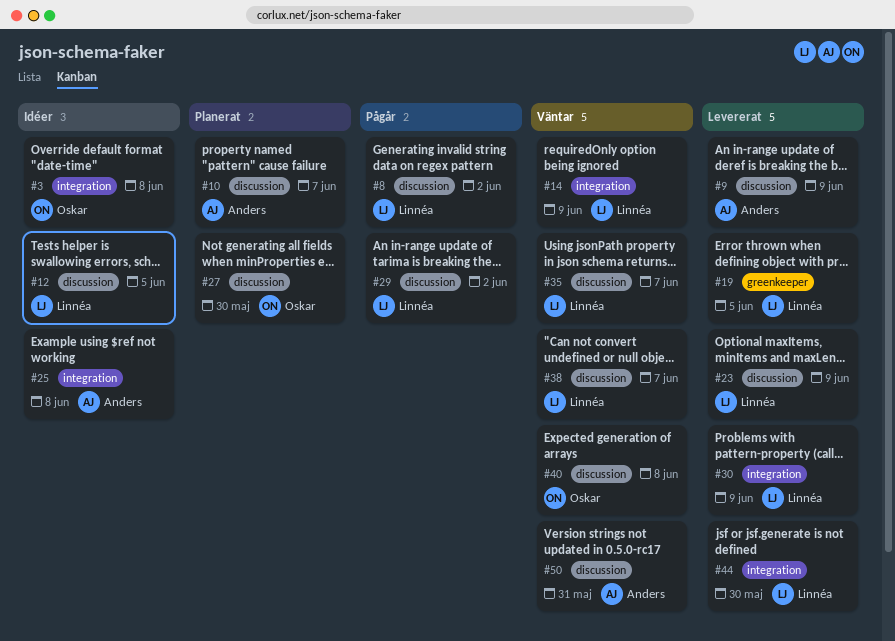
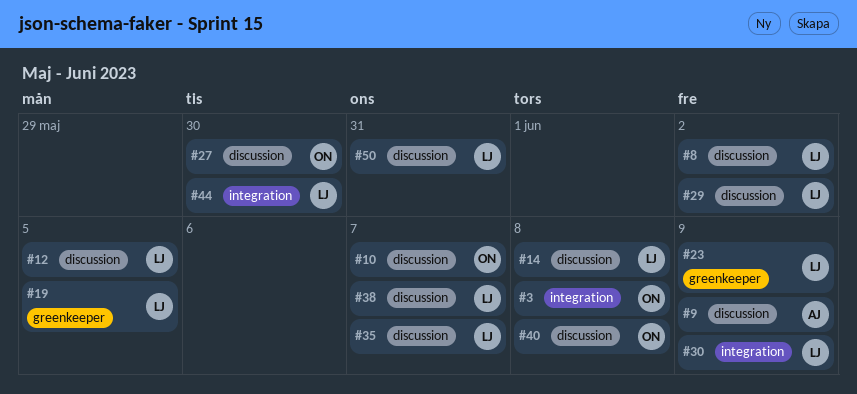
#10, owner: Anders -> Oskar
#14, label: integration -> discussion
#14, due: Jun 9 -> Jun 8
#23, label: discussion -> greenkeeper
#25: present -> none
#50, owner: Anders -> Linnéa

